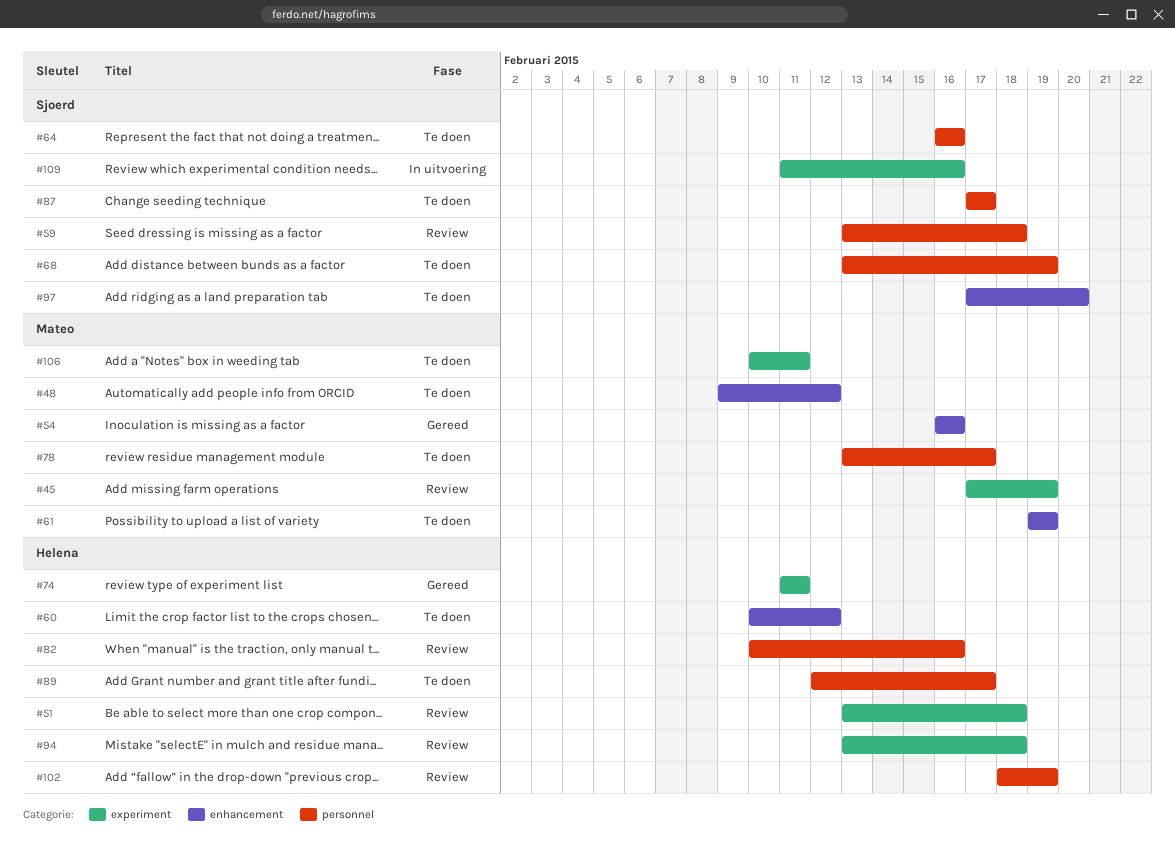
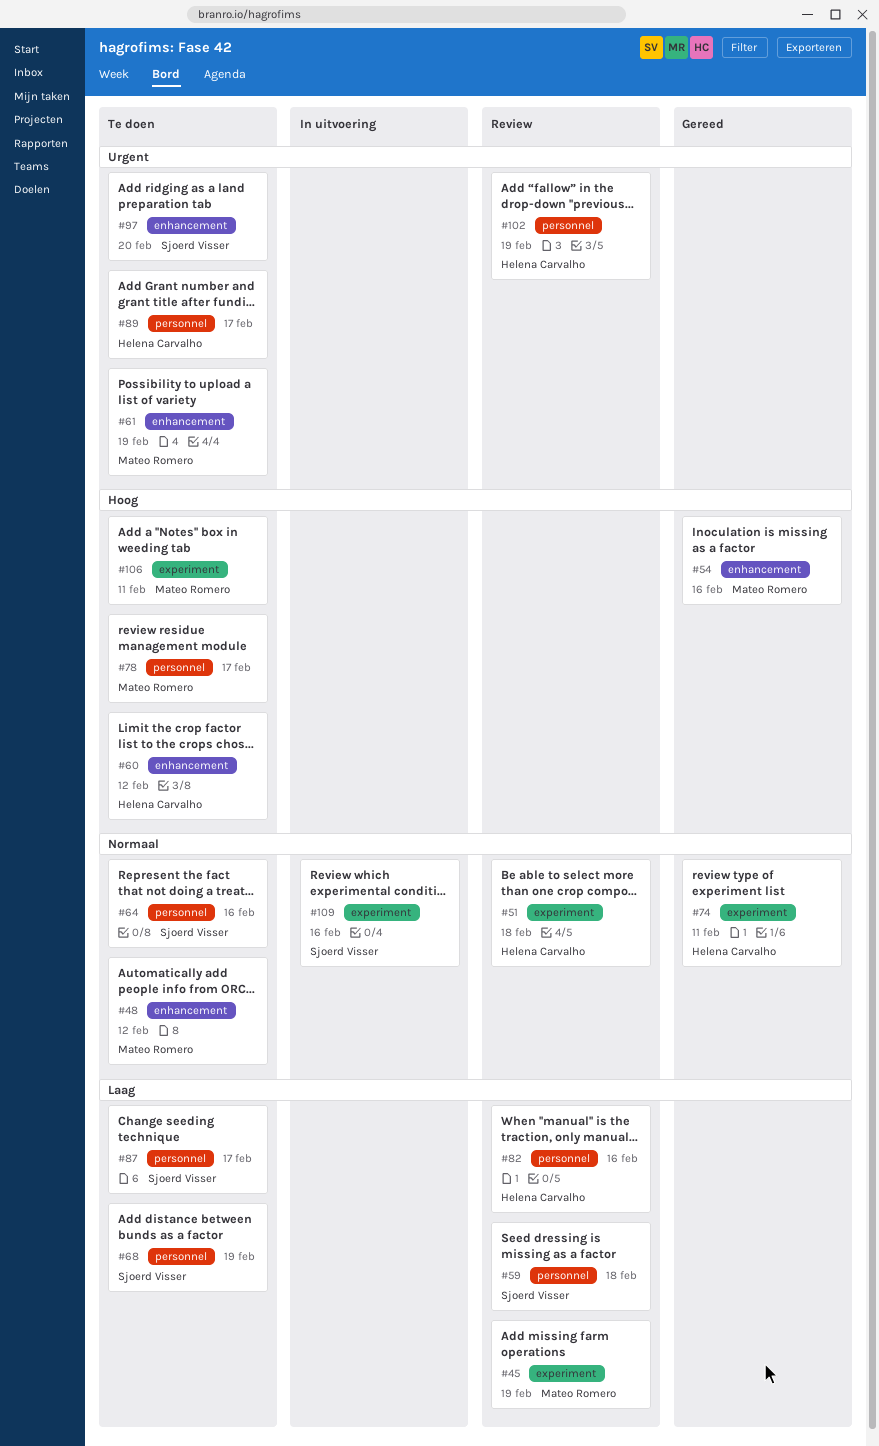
#94: present -> none

